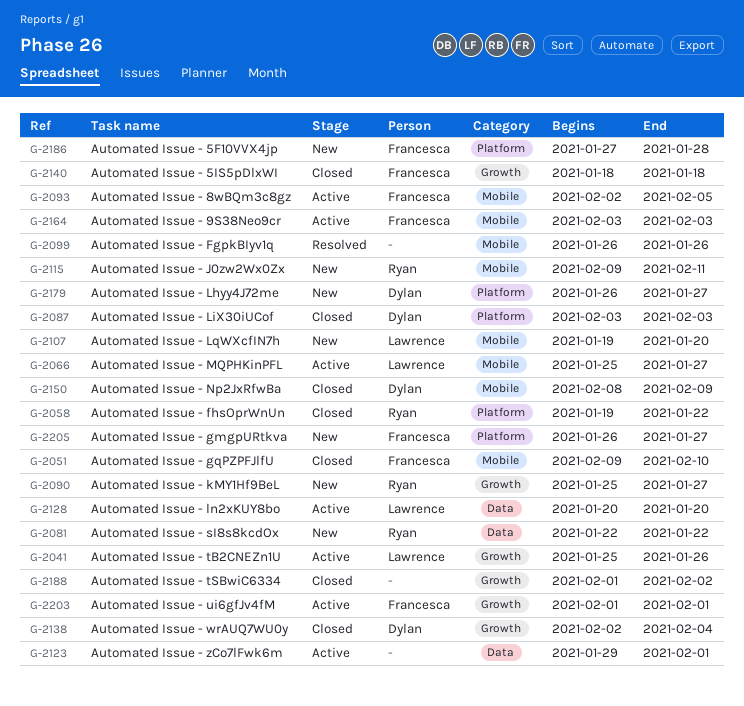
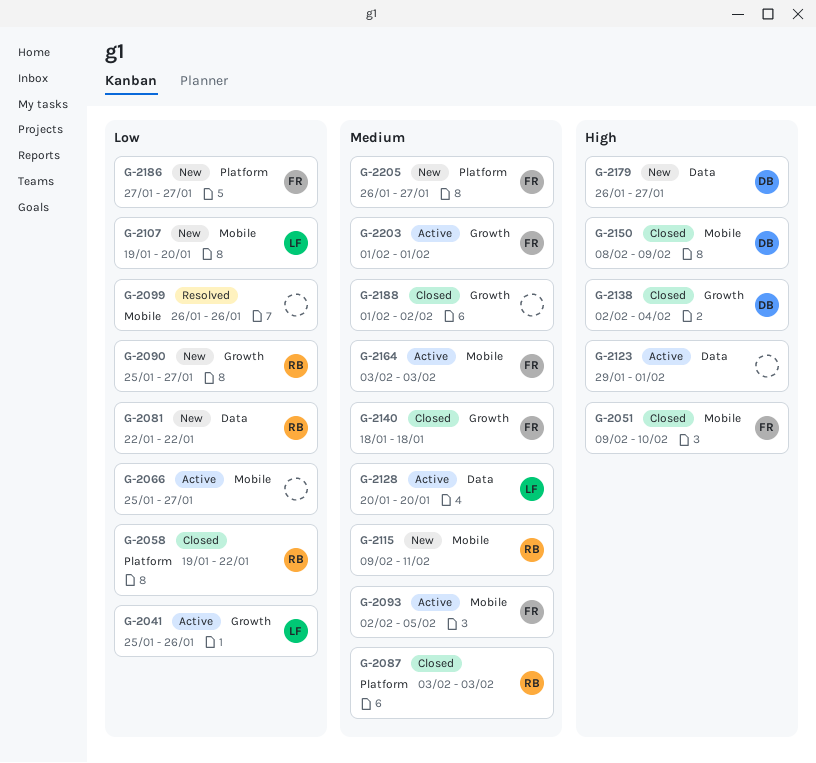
G-2066, owner: Lawrence -> none
G-2087, owner: Dylan -> Ryan
G-2179, label: Platform -> Data
G-2186, due: Jan 28 -> Jan 27

